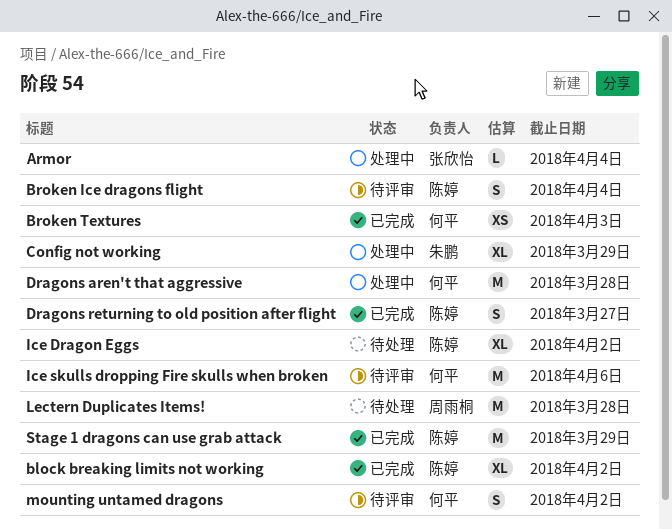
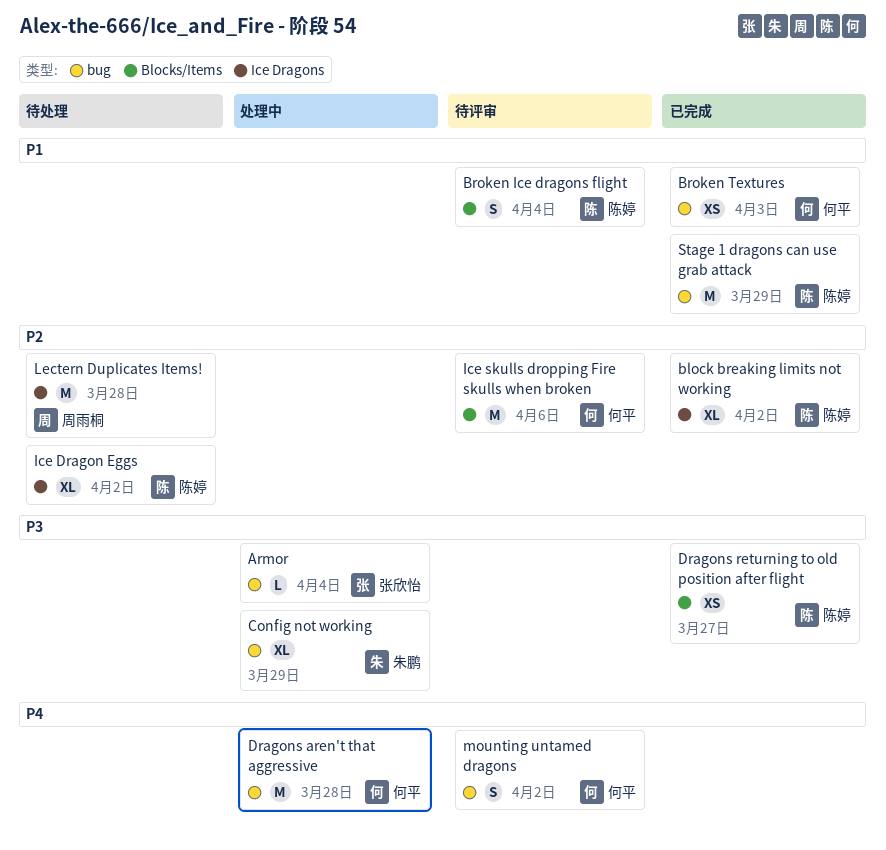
Dragons returning to old position after flight, estimate: S -> XS

